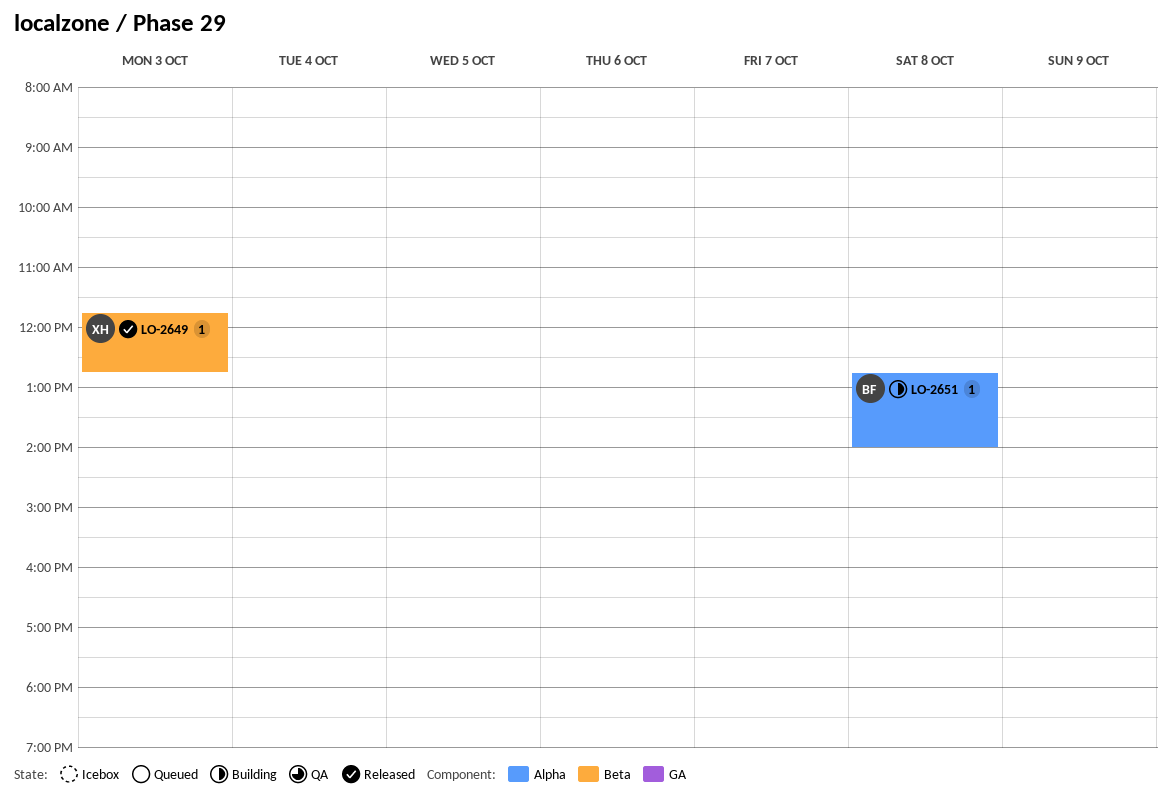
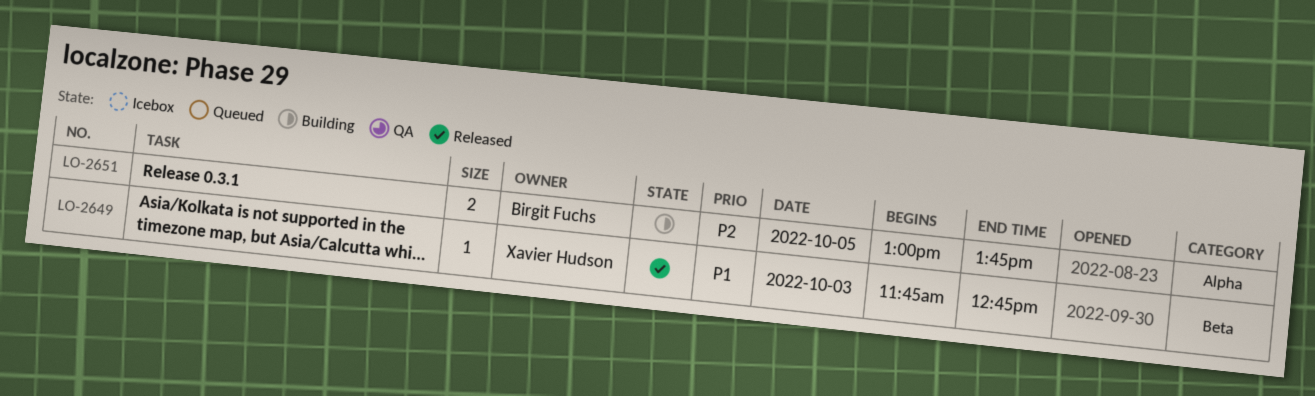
LO-2651, estimate: 1 -> 2
LO-2651, day: Oct 8 -> Oct 5
LO-2651, begins: 12:45 -> 13:00
LO-2651, ends: 14:00 -> 13:45

